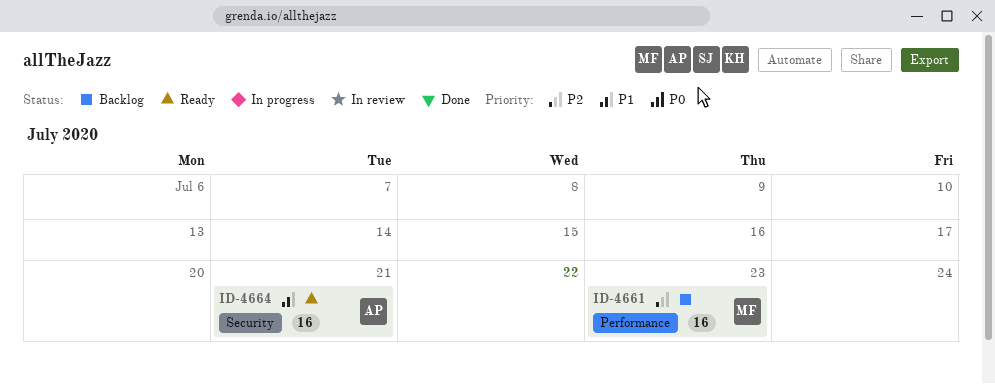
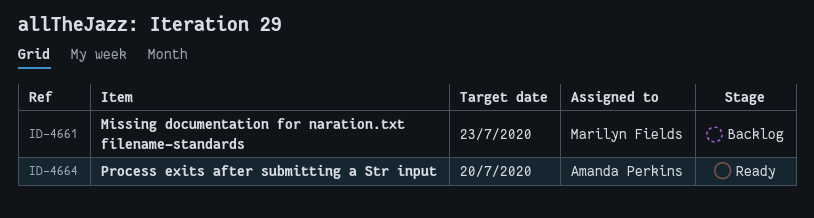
ID-4664, due: Jul 21 -> Jul 20

